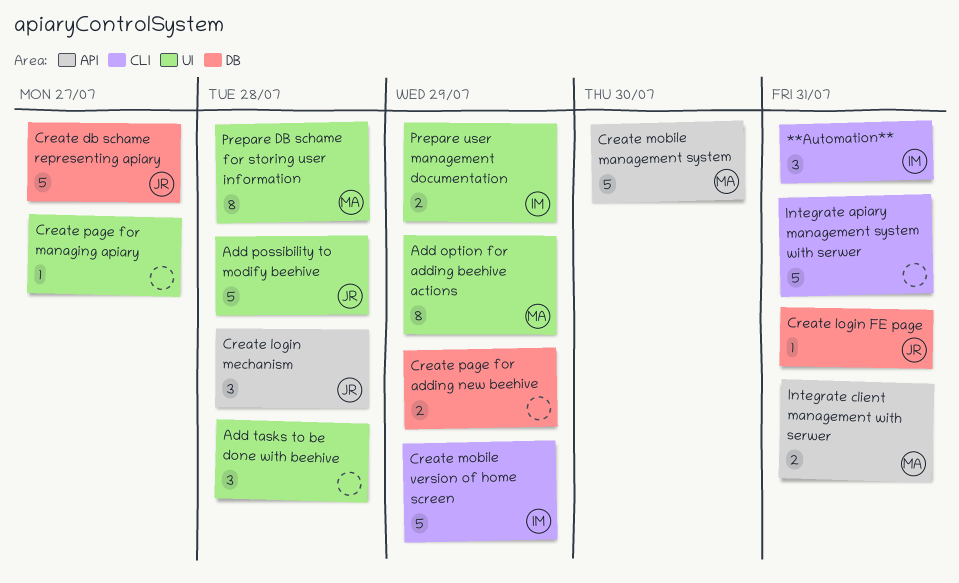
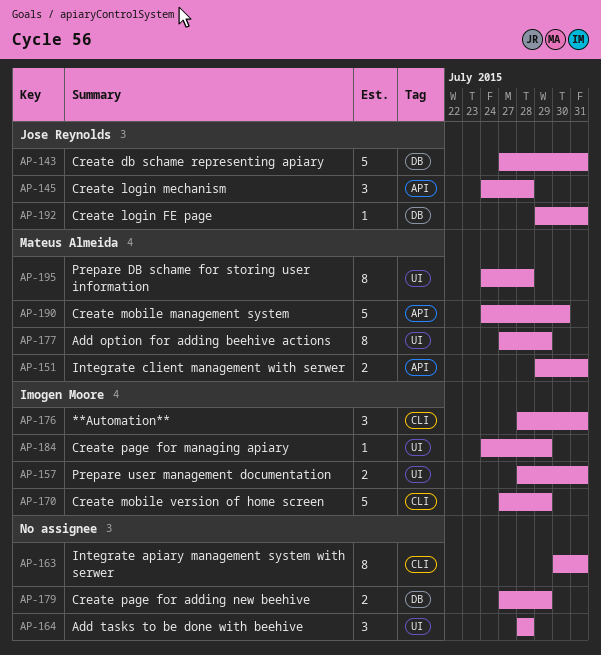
Add possibility to modify beehive: present -> none
Create db schame representing apiary, due: Jul 27 -> Jul 31
Create page for managing apiary, owner: none -> Imogen Moore
Create page for managing apiary, due: Jul 27 -> Jul 29
Integrate apiary management system with serwer, estimate: 5 -> 8
Prepare user management documentation, due: Jul 29 -> Jul 31

